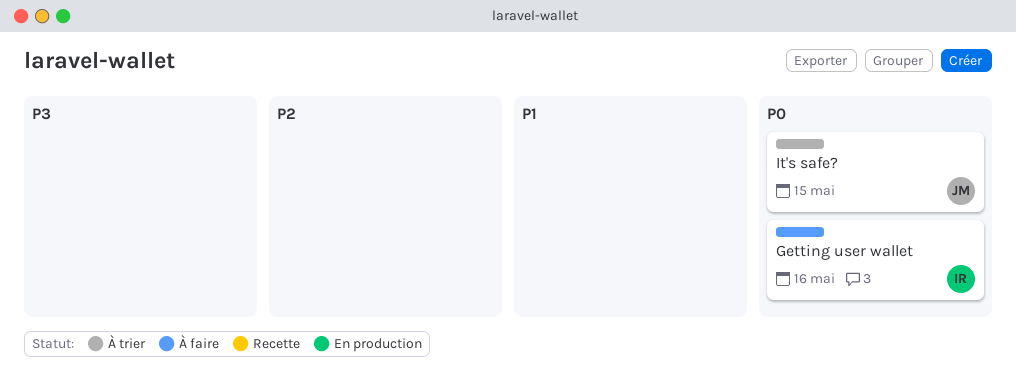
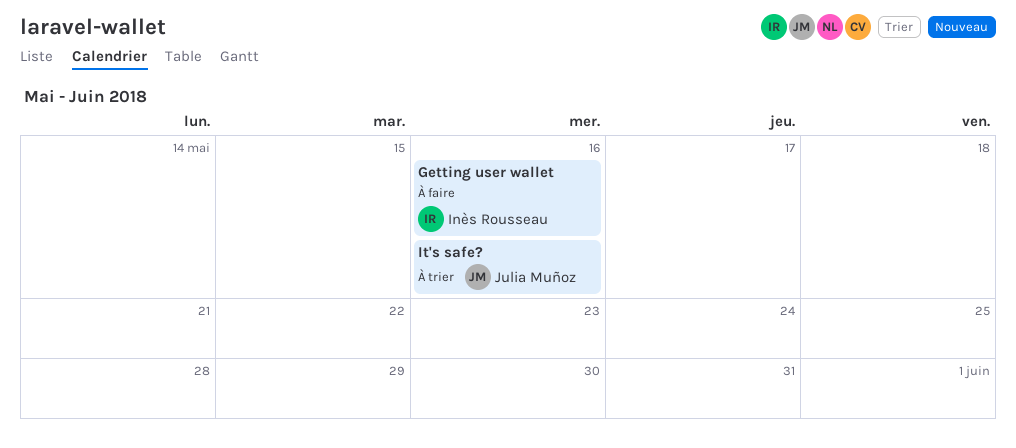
It's safe?, due: May 15 -> May 16

